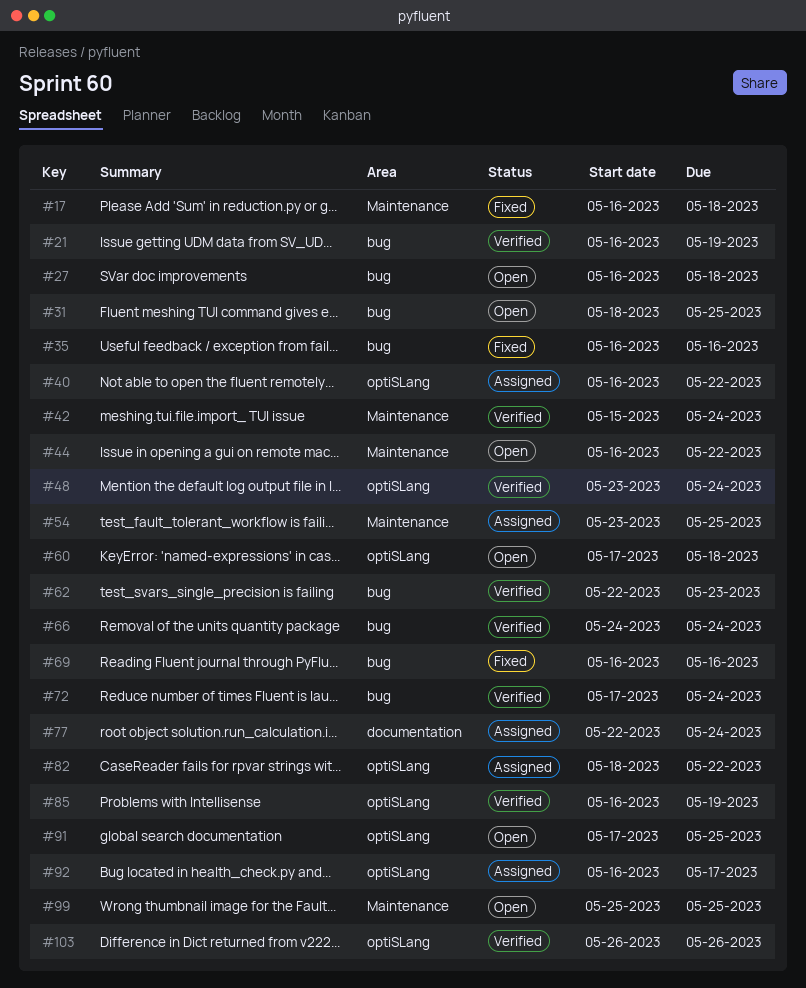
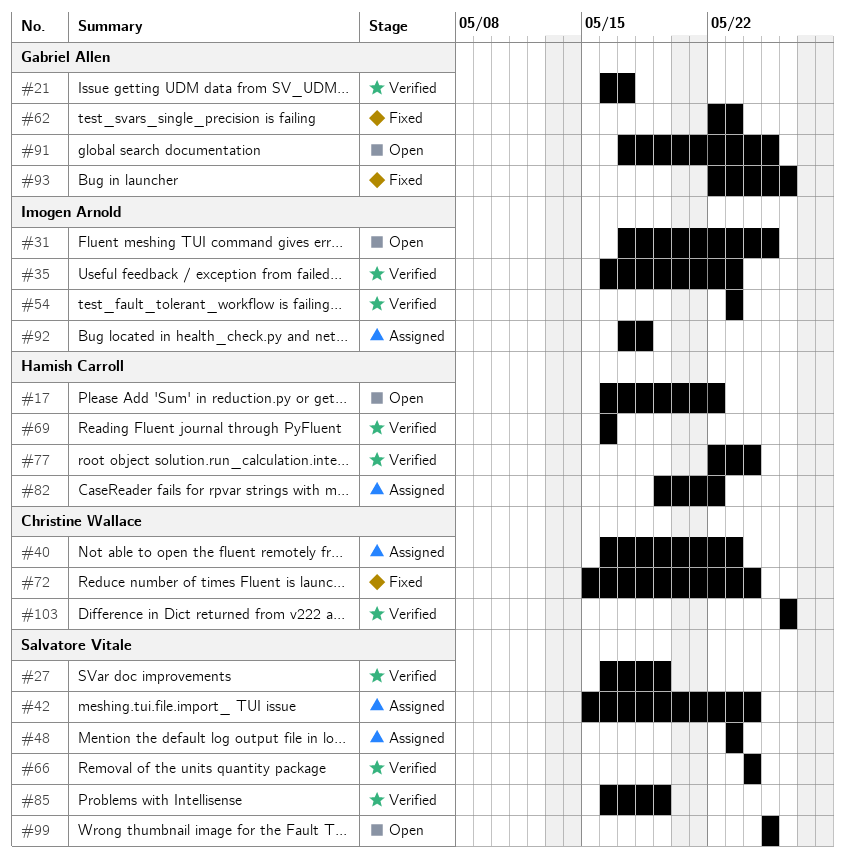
#17, status: Fixed -> Open
#17, due: May 18 -> May 22
#21, due: May 19 -> May 17
#27, status: Open -> Verified
#27, due: May 18 -> May 19
#31, start: May 18 -> May 17
#35, status: Fixed -> Verified
#35, due: May 16 -> May 23
#40, due: May 22 -> May 23
#42, status: Verified -> Assigned
#44: present -> none
#48, status: Verified -> Assigned
#48, due: May 24 -> May 23
#54, status: Assigned -> Verified
#54, due: May 25 -> May 23
#60: present -> none
#62, status: Verified -> Fixed
#69, status: Fixed -> Verified
#72, status: Verified -> Fixed
#72, start: May 17 -> May 15
#77, status: Assigned -> Verified
#82, start: May 18 -> May 19
#92, start: May 16 -> May 17
#92, due: May 17 -> May 18
#93: none -> present

